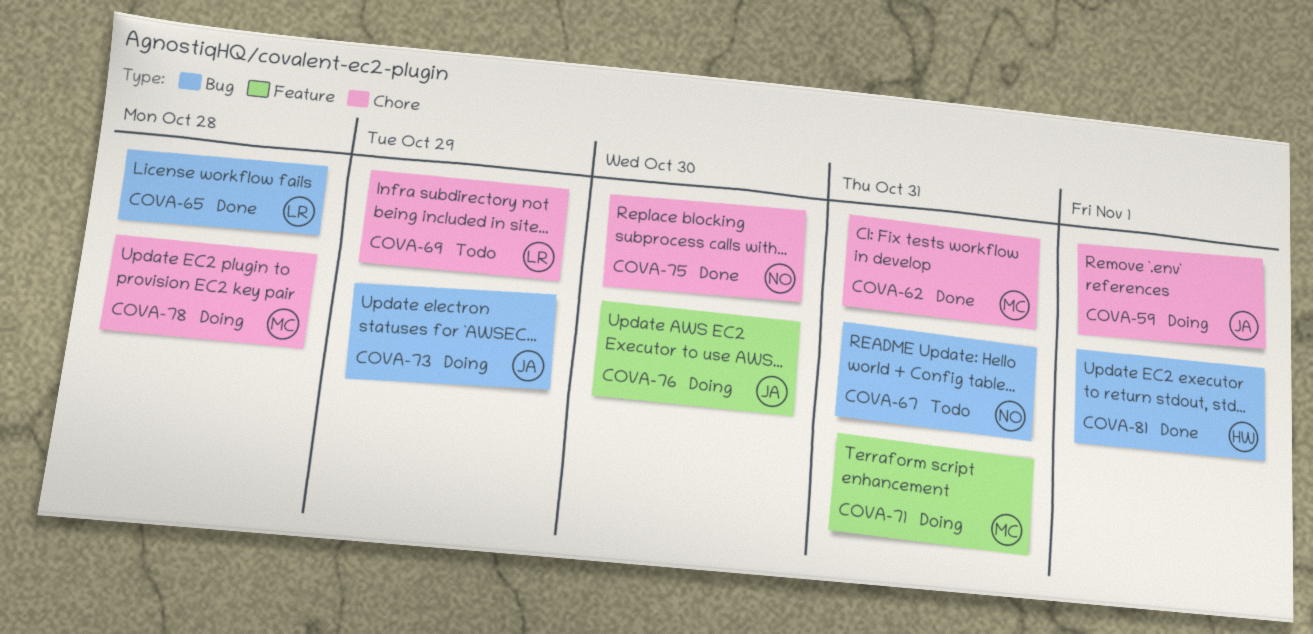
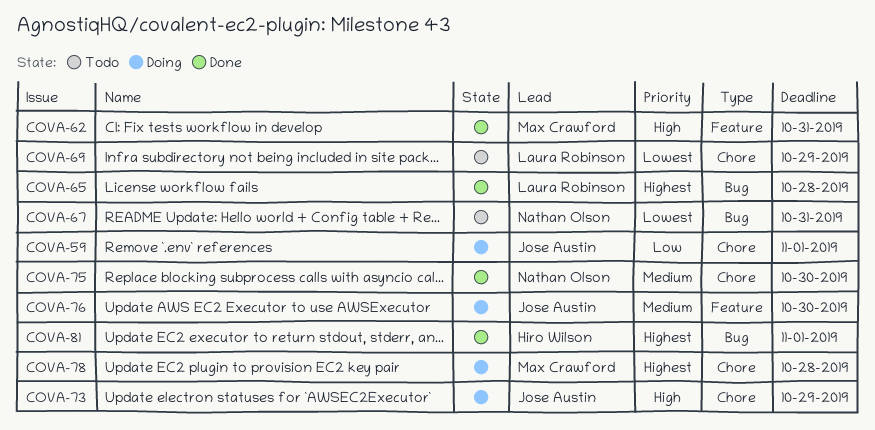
COVA-62, label: Chore -> Feature
COVA-71: present -> none
COVA-73, label: Bug -> Chore

